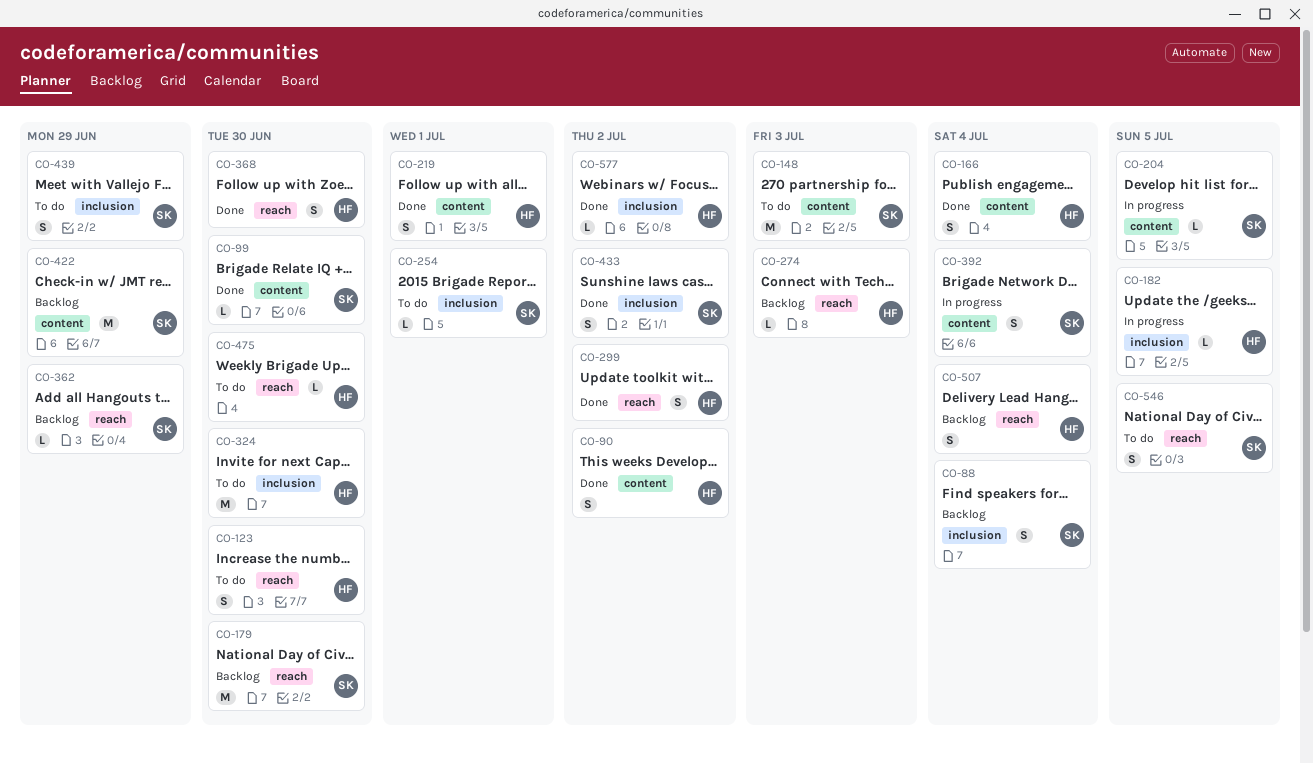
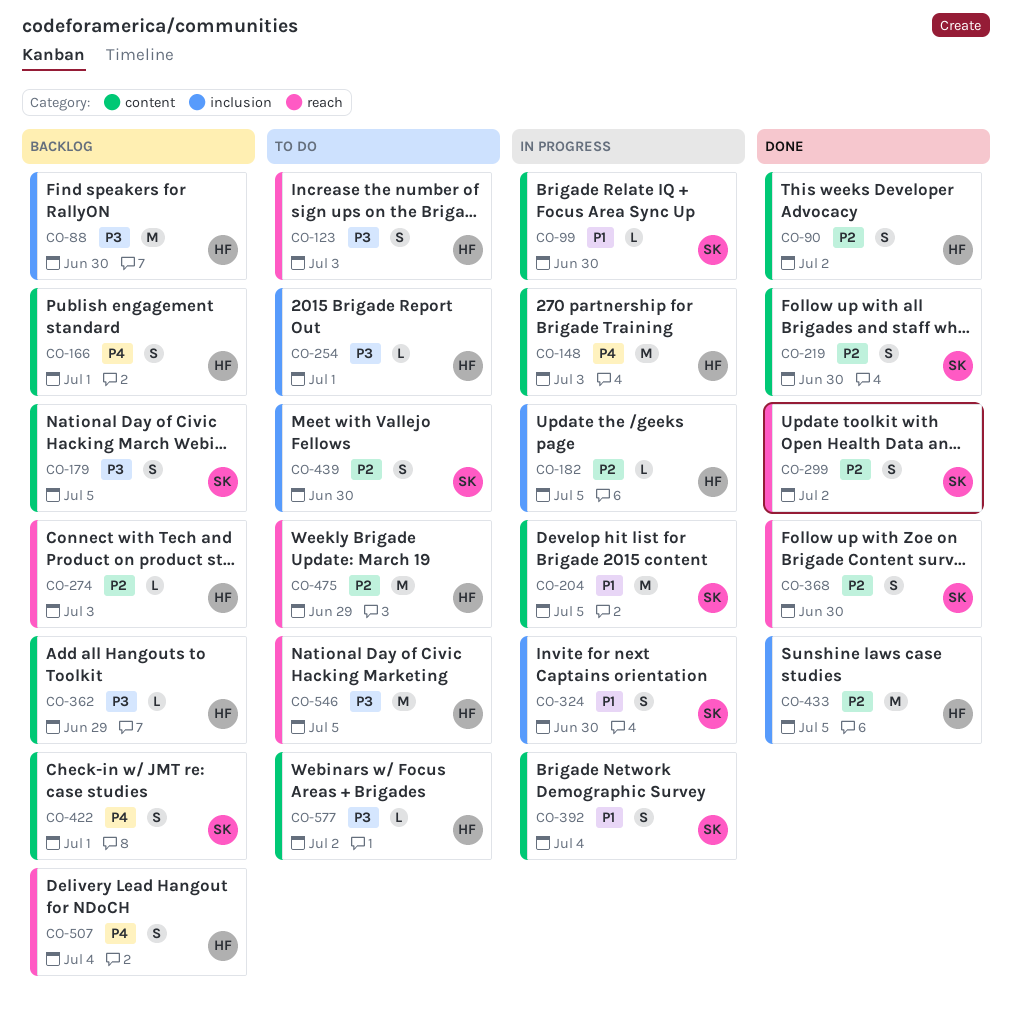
CO-88, owner: SK -> HF
CO-88, estimate: S -> M
CO-88, due: Jul 4 -> Jun 30
CO-99, status: Done -> In progress
CO-123, due: Jun 30 -> Jul 3
CO-148, status: To do -> In progress
CO-148, owner: SK -> HF
CO-166, status: Done -> Backlog
CO-166, due: Jul 4 -> Jul 1
CO-179, label: reach -> content
CO-179, estimate: M -> S
CO-179, due: Jun 30 -> Jul 5
CO-204, estimate: L -> M
CO-219, owner: HF -> SK
CO-219, due: Jul 1 -> Jun 30
CO-254, owner: SK -> HF
CO-299, owner: HF -> SK
CO-324, status: To do -> In progress
CO-324, owner: HF -> SK
CO-324, estimate: M -> S
CO-362, owner: SK -> HF
CO-362, label: reach -> content
CO-368, owner: HF -> SK
CO-422, estimate: M -> S
CO-422, due: Jun 29 -> Jul 1
CO-433, owner: SK -> HF
CO-433, estimate: S -> M
CO-433, due: Jul 2 -> Jul 5
CO-439, due: Jun 29 -> Jun 30
CO-475, estimate: L -> M
CO-475, due: Jun 30 -> Jun 29
CO-546, owner: SK -> HF
CO-546, estimate: S -> M
CO-577, status: Done -> To do
CO-577, label: inclusion -> content

